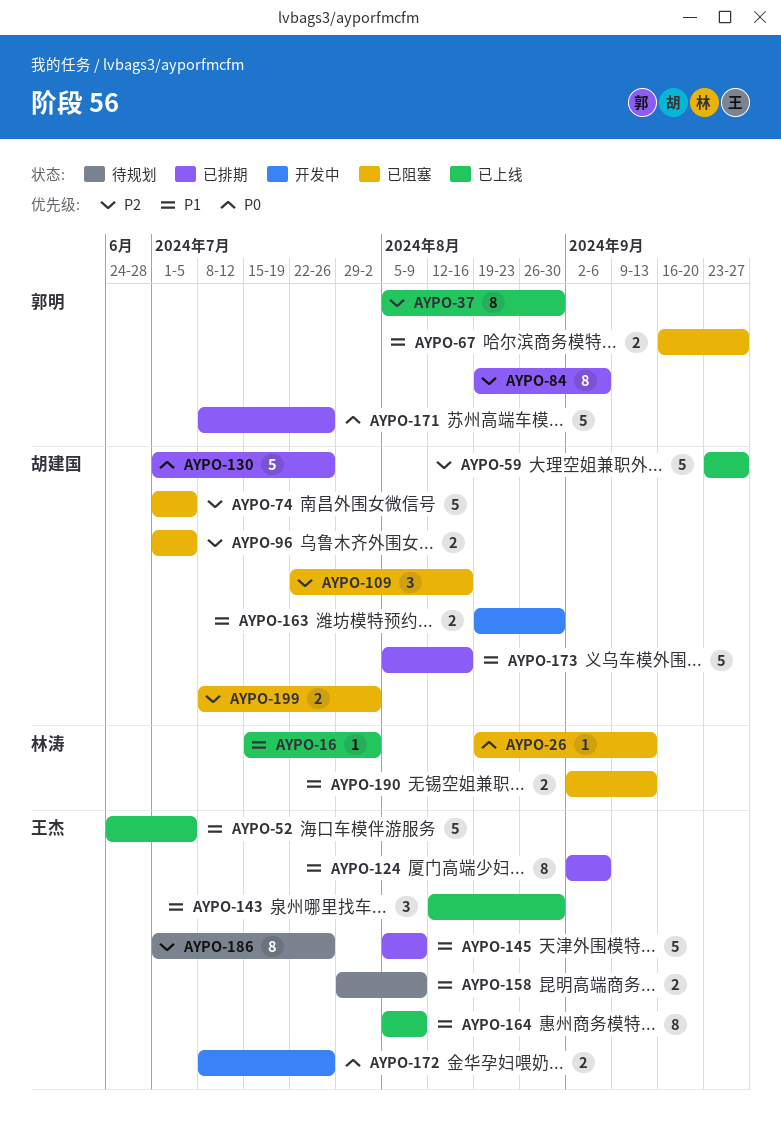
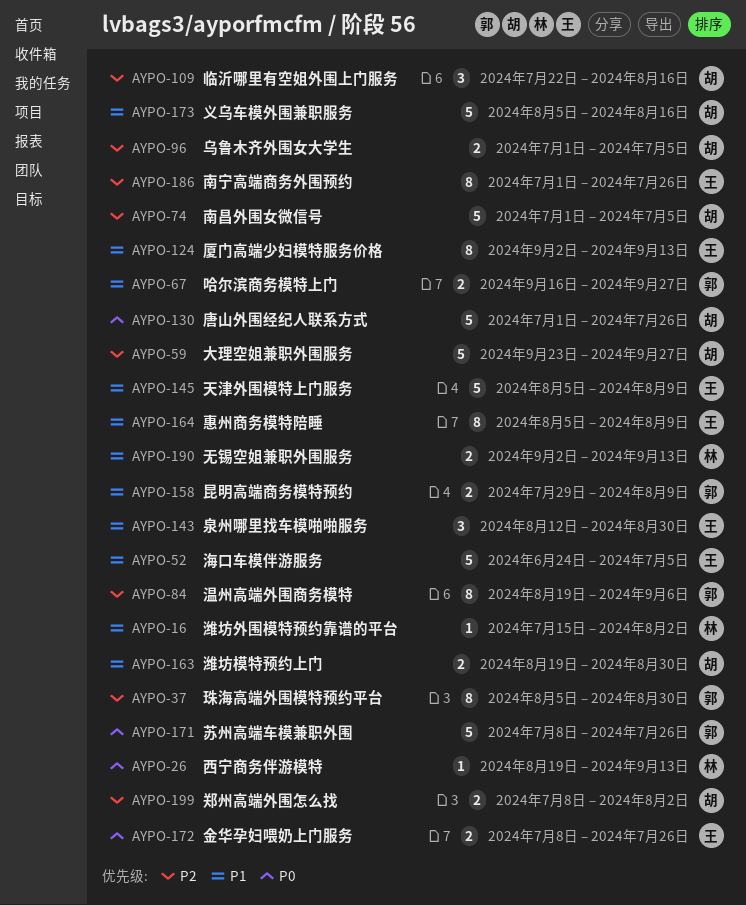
AYPO-124, due: Sep 6 -> Sep 13
AYPO-158, owner: 王杰 -> 郭明

